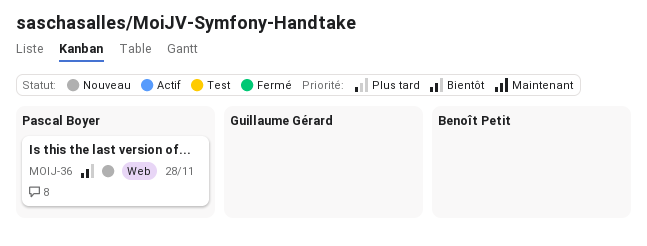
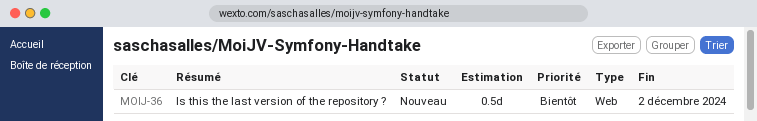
MOIJ-36, due: Nov 28 -> Dec 2

